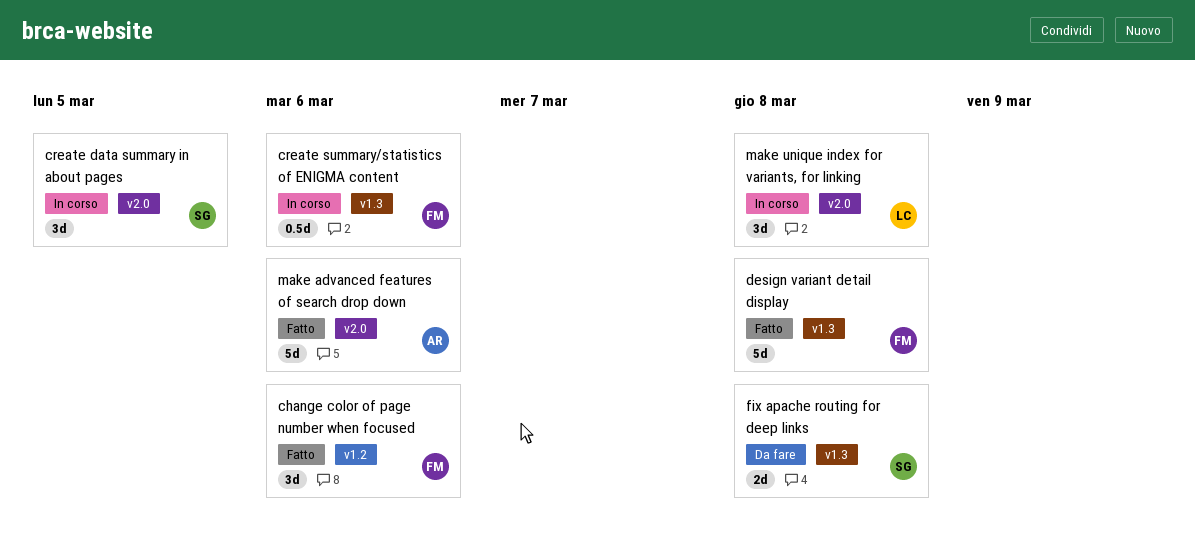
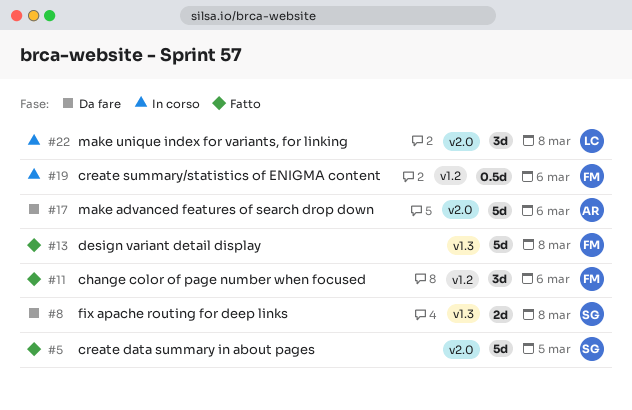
create data summary in about pages, status: In corso -> Fatto
create data summary in about pages, estimate: 3d -> 5d
create summary/statistics of ENIGMA content, label: v1.3 -> v1.2
make advanced features of search drop down, status: Fatto -> Da fare

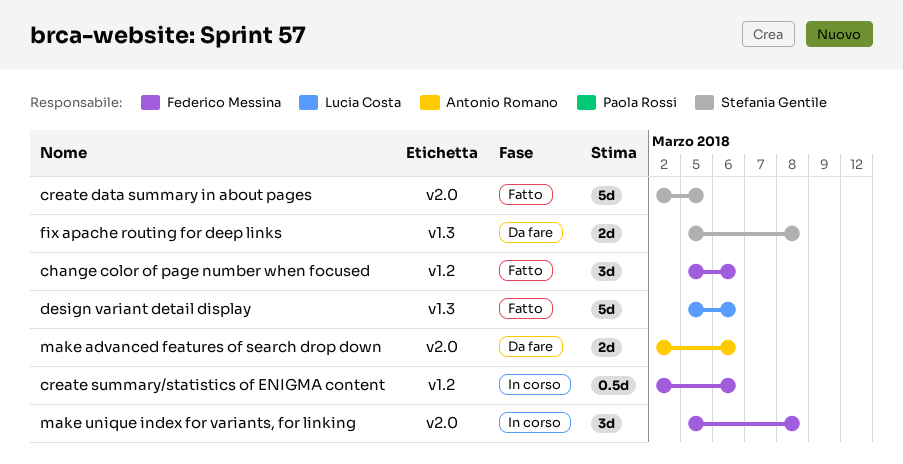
design variant detail display, owner: Federico Messina -> Lucia Costa
design variant detail display, due: Mar 8 -> Mar 6
make advanced features of search drop down, estimate: 5d -> 2d
make unique index for variants, for linking, owner: Lucia Costa -> Federico Messina

